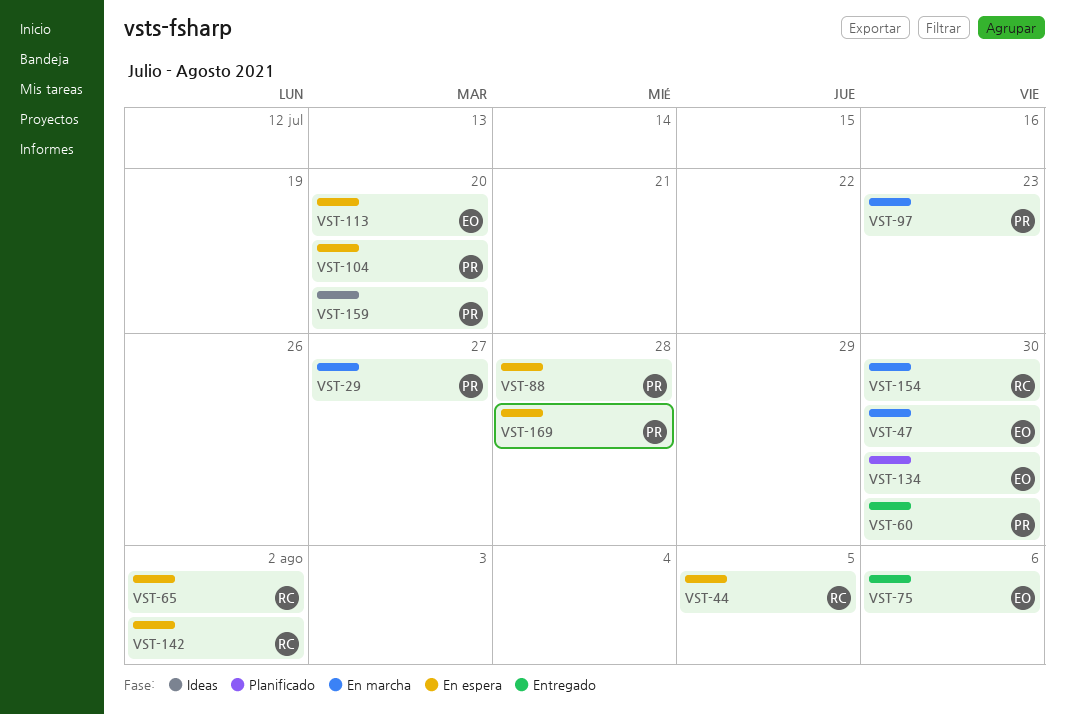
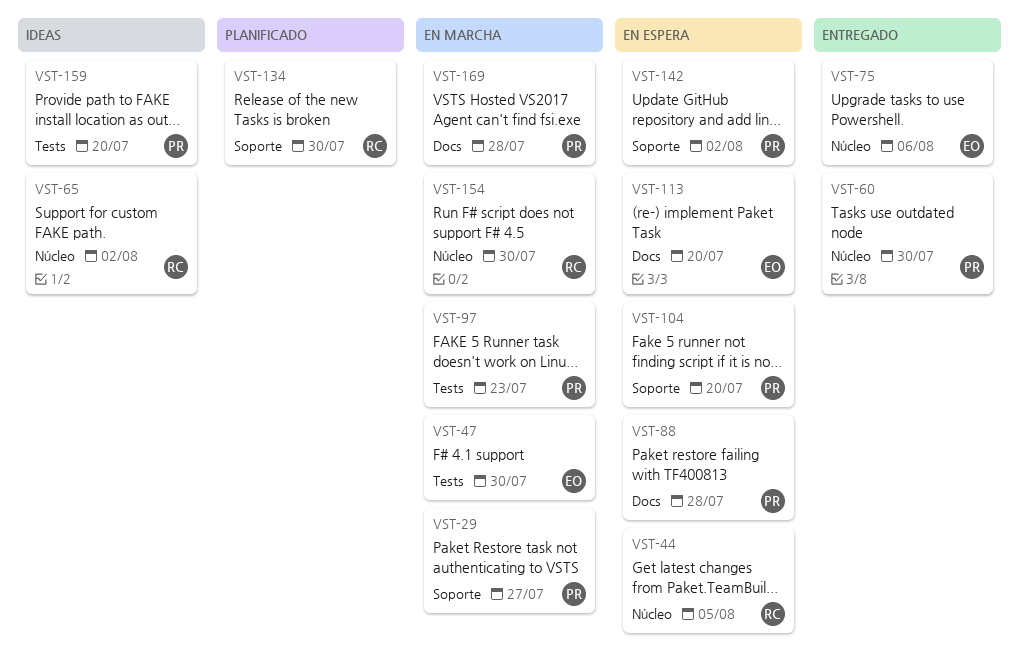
VST-65, status: En espera -> Ideas
VST-134, owner: EO -> RC
VST-142, owner: RC -> PR
VST-169, status: En espera -> En marcha

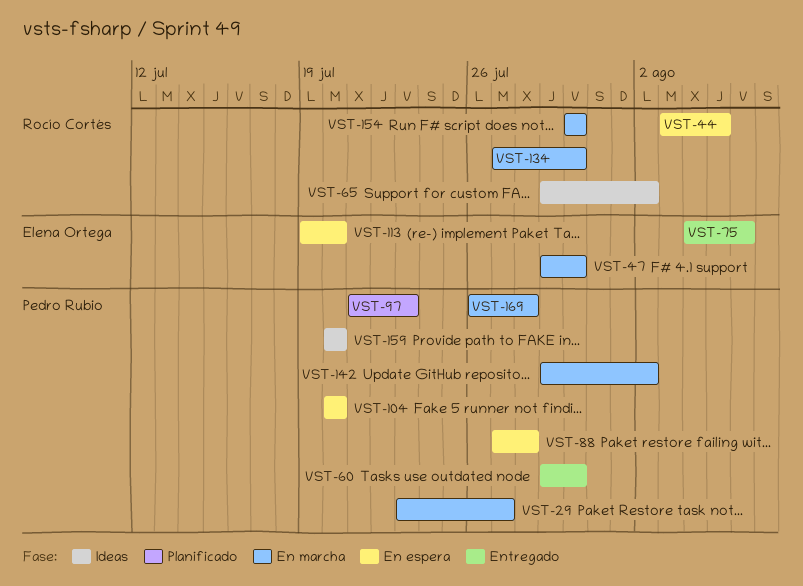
VST-97, status: En marcha -> Planificado
VST-134, status: Planificado -> En marcha
VST-142, status: En espera -> En marcha

